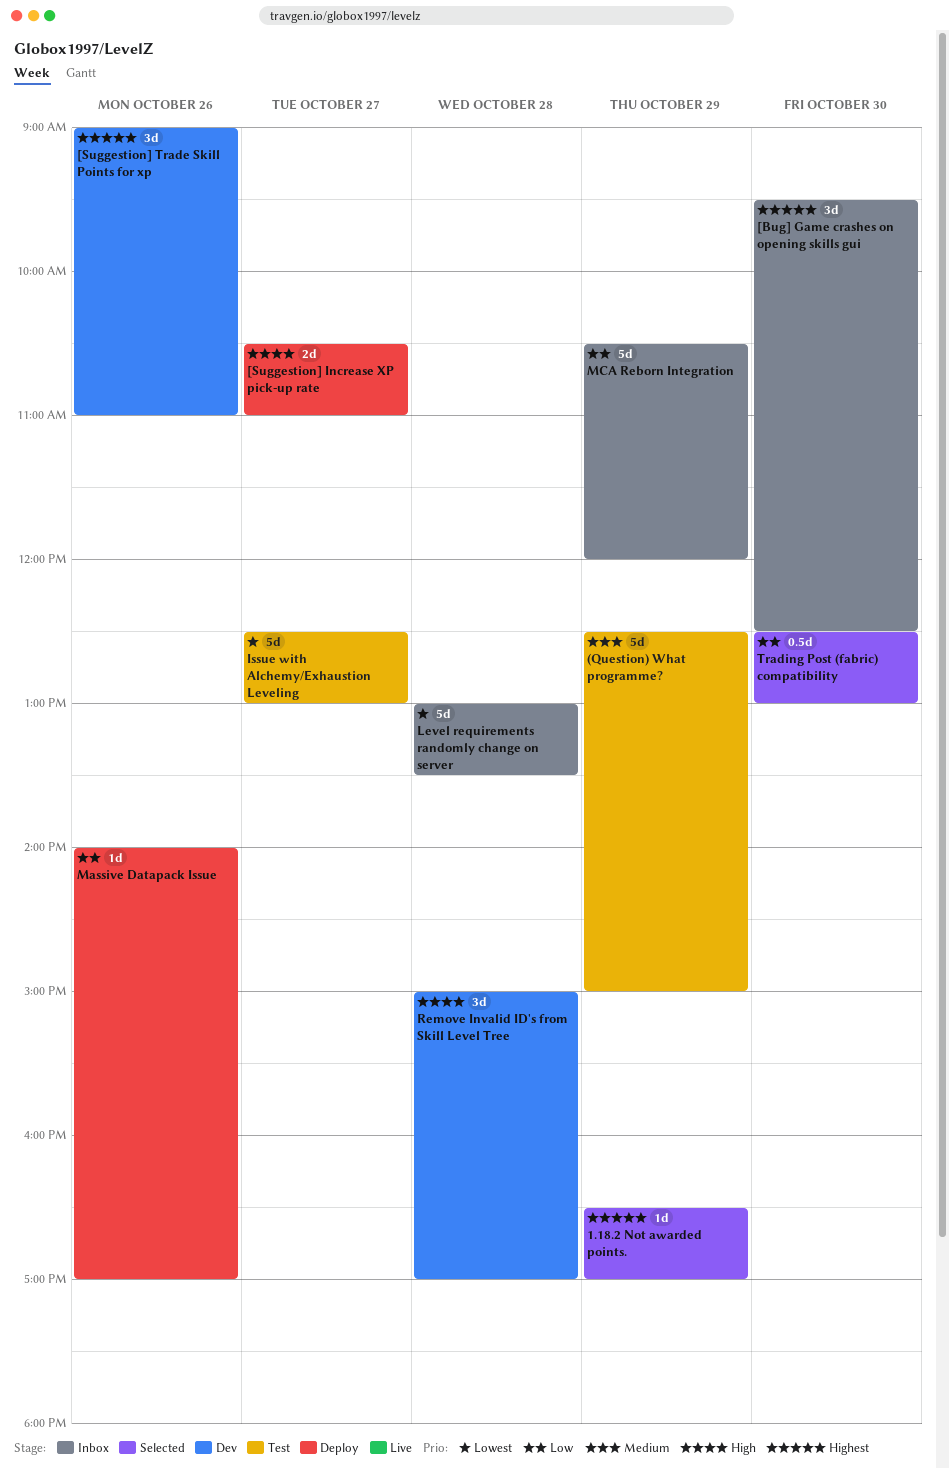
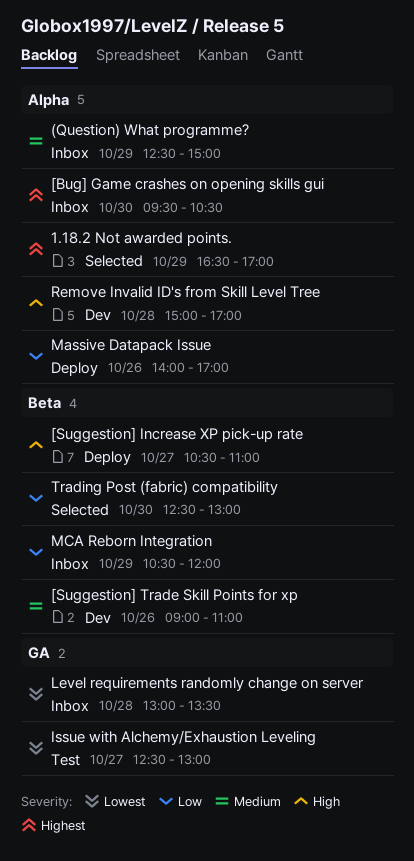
(Question) What programme?, status: Test -> Inbox
[Bug] Game crashes on opening skills gui, ends: 12:30 -> 10:30
[Suggestion] Trade Skill Points for xp, priority: Highest -> Medium

